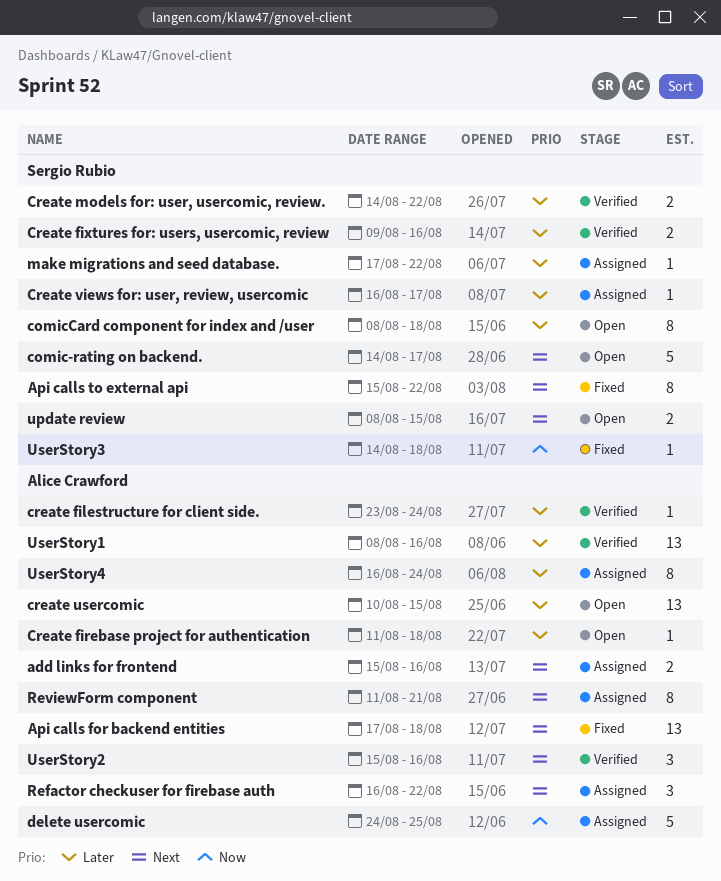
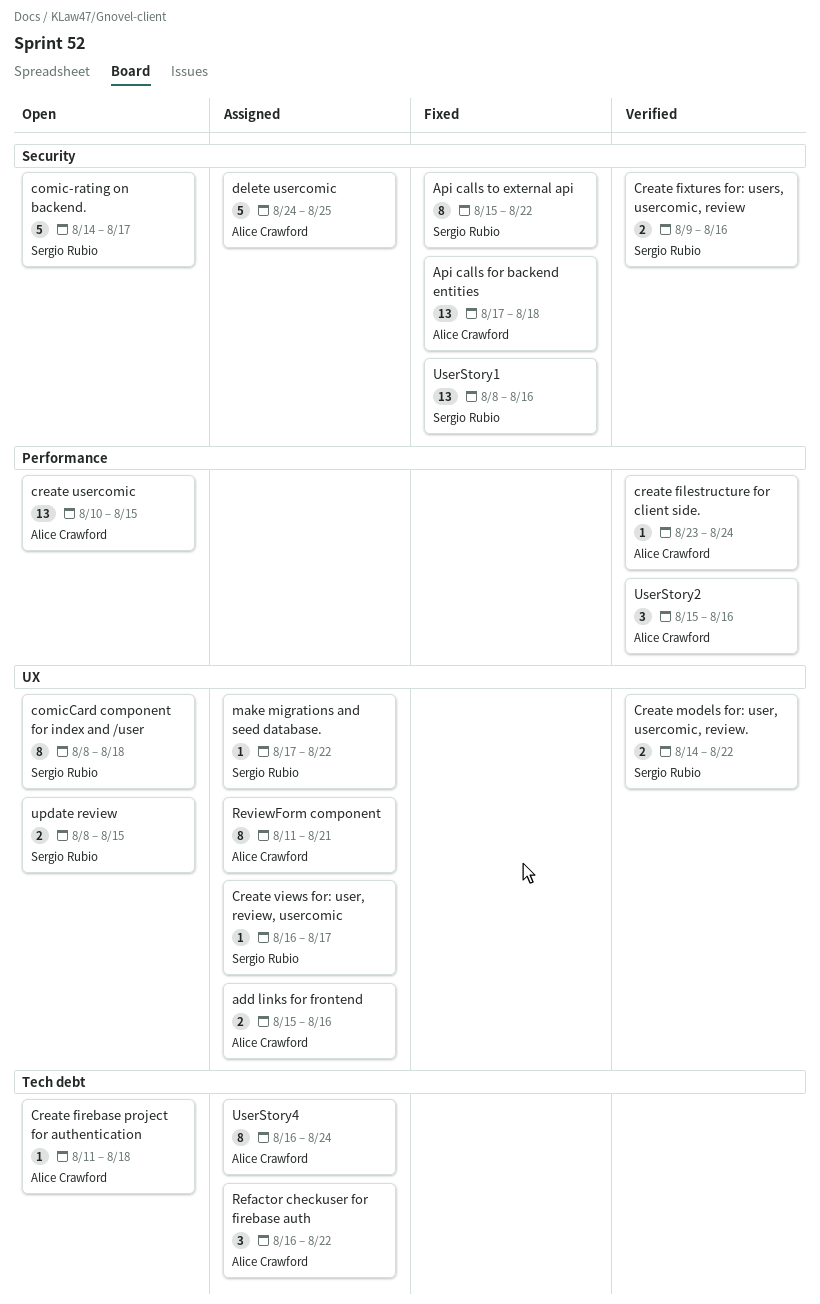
UserStory1, status: Verified -> Fixed
UserStory1, owner: Alice Crawford -> Sergio Rubio
UserStory3: present -> none

